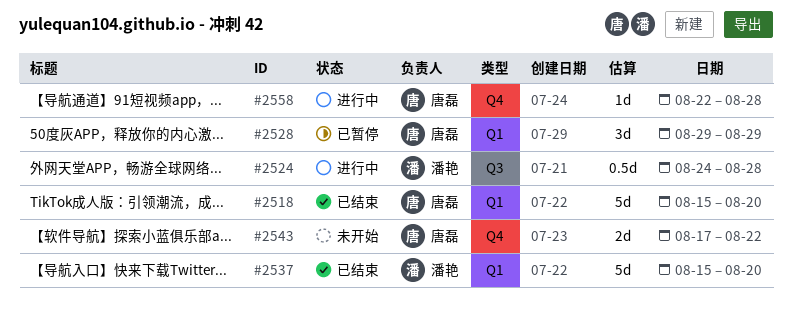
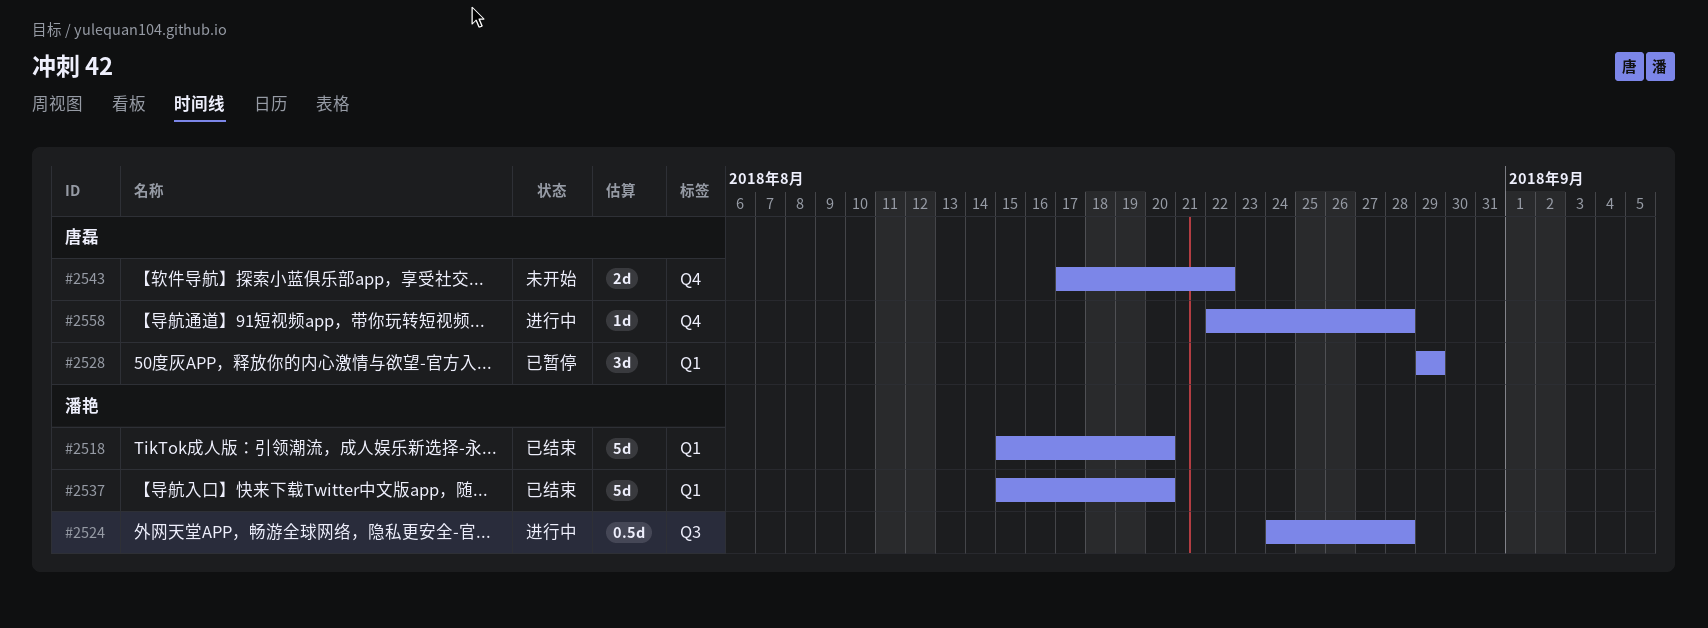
#2518, owner: 唐磊 -> 潘艳

